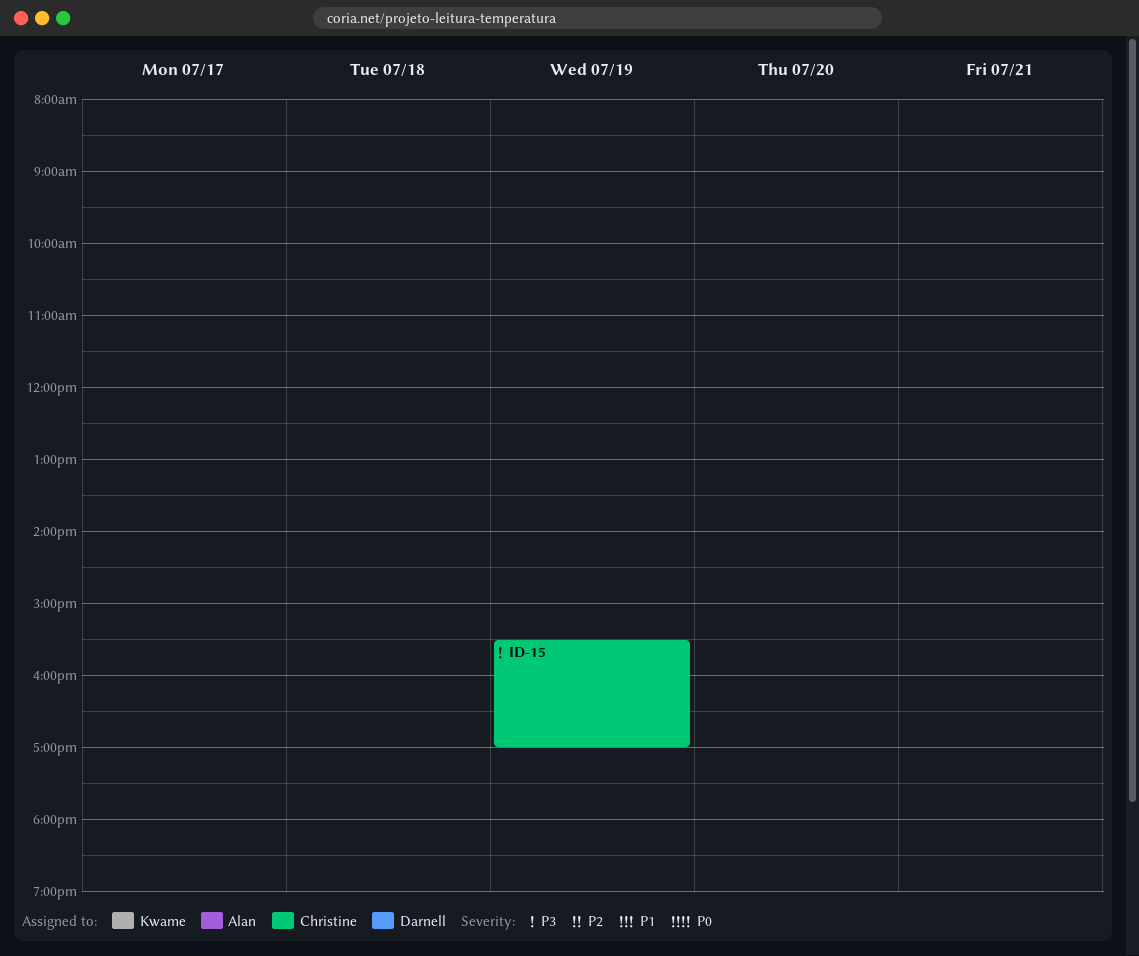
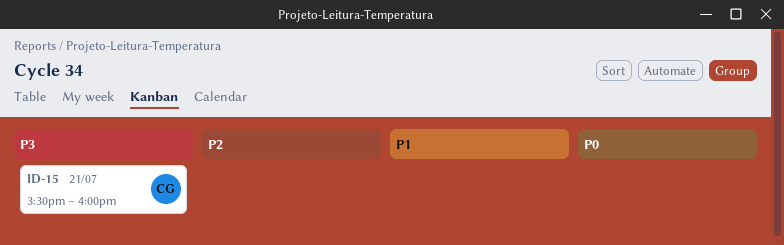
ID-15, day: Jul 19 -> Jul 21
ID-15, ends: 17:00 -> 16:00

